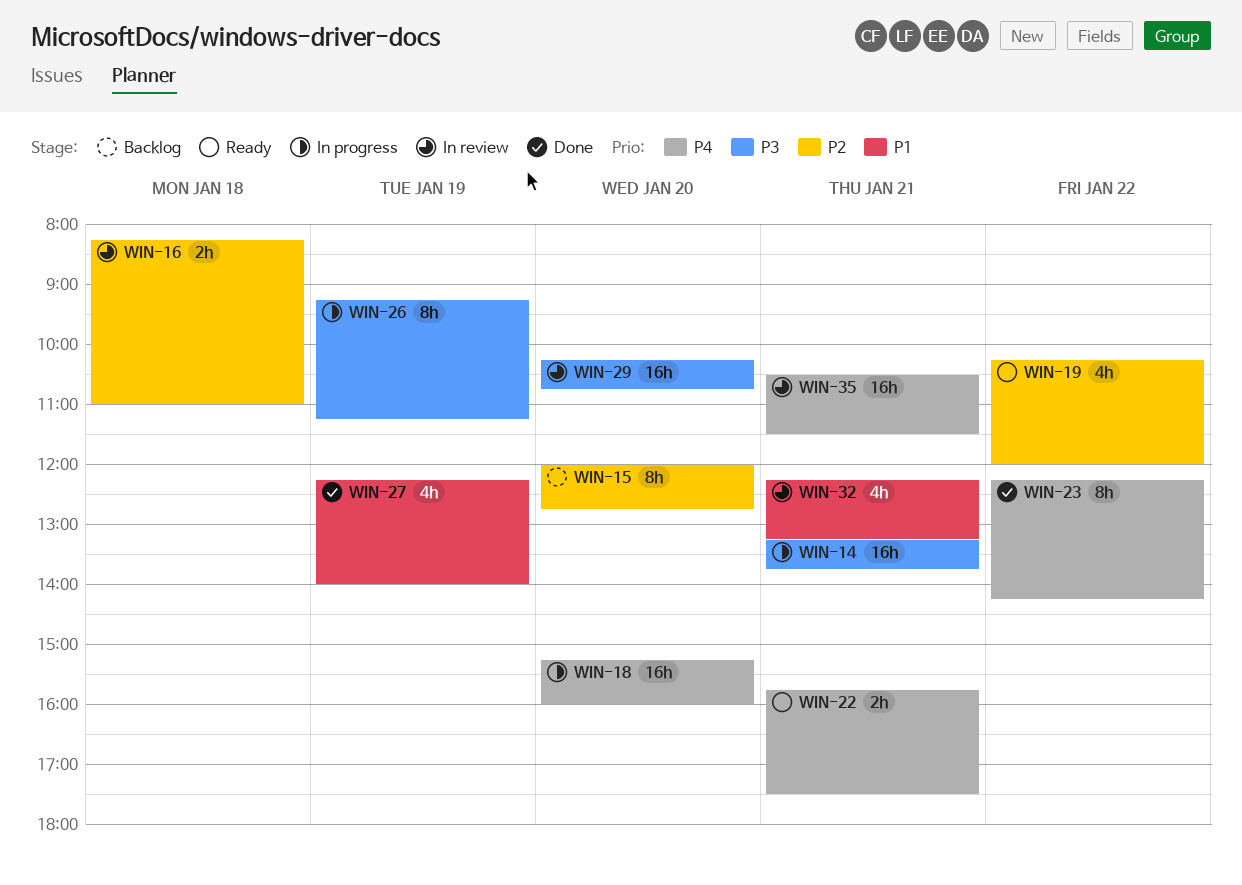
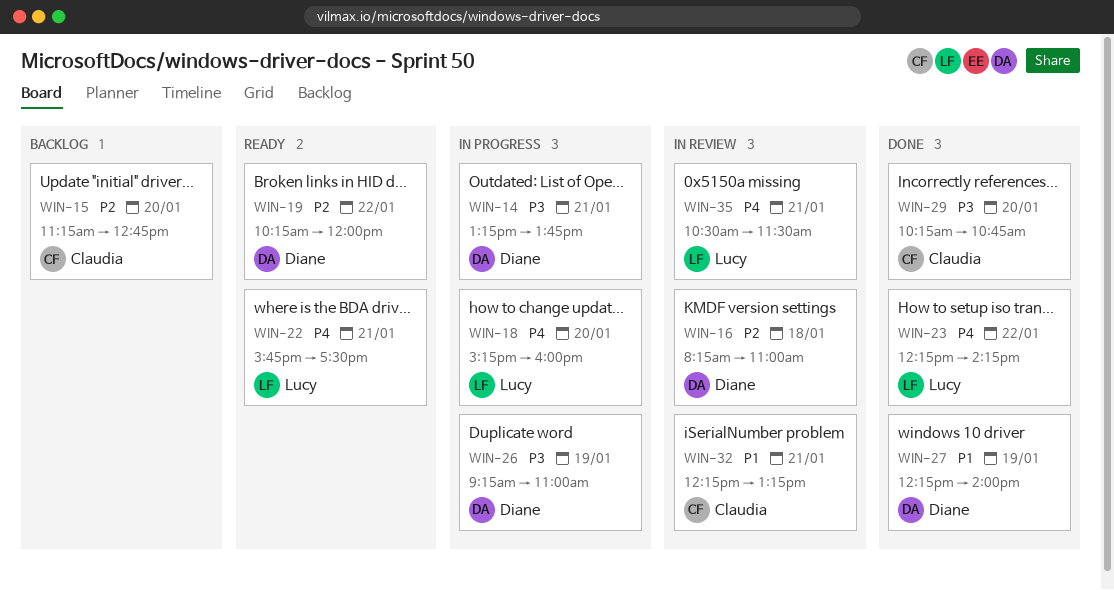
WIN-15, begins: 12:00 -> 11:15
WIN-26, ends: 11:15 -> 11:00
WIN-29, status: In review -> Done

